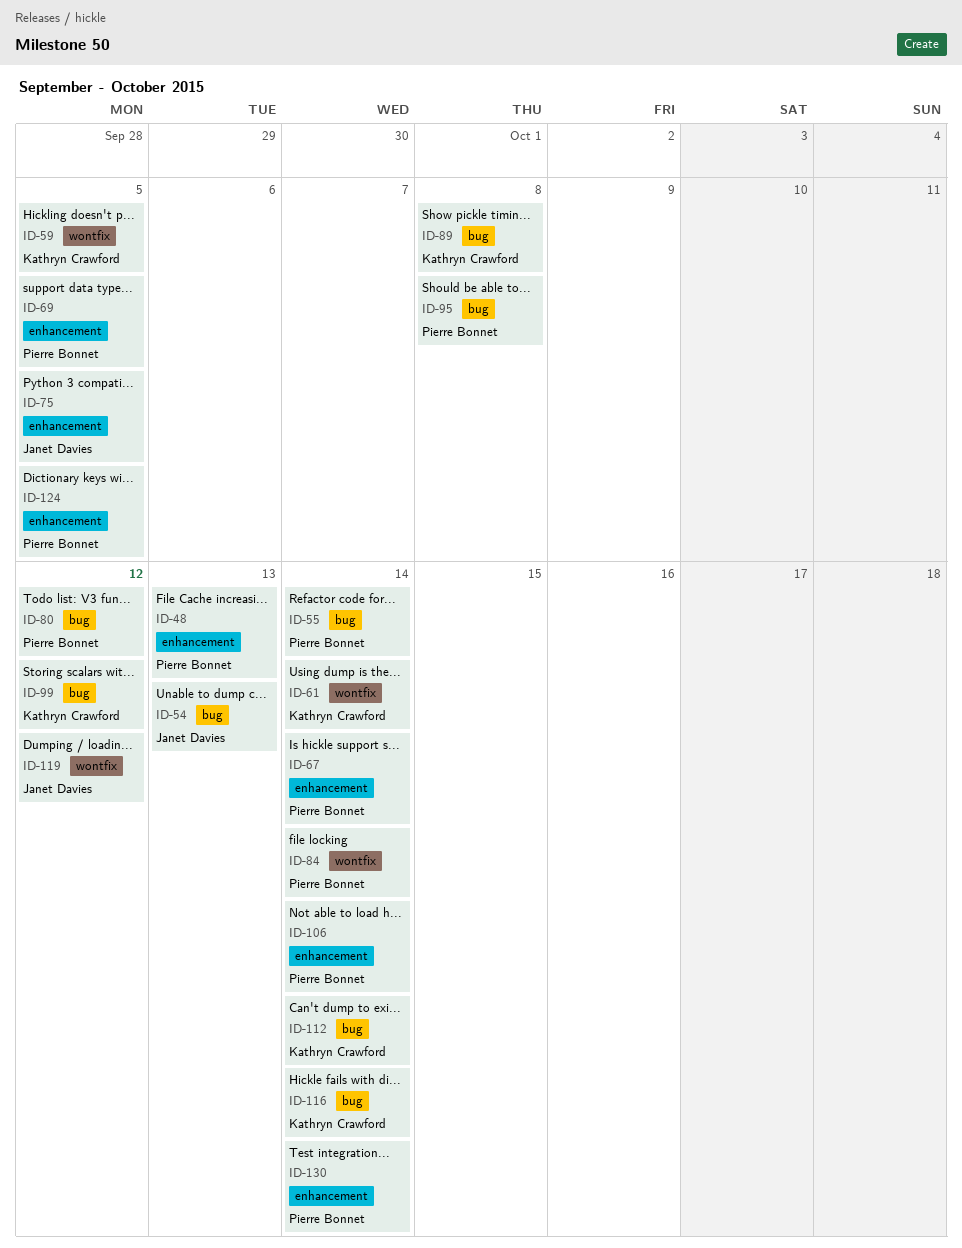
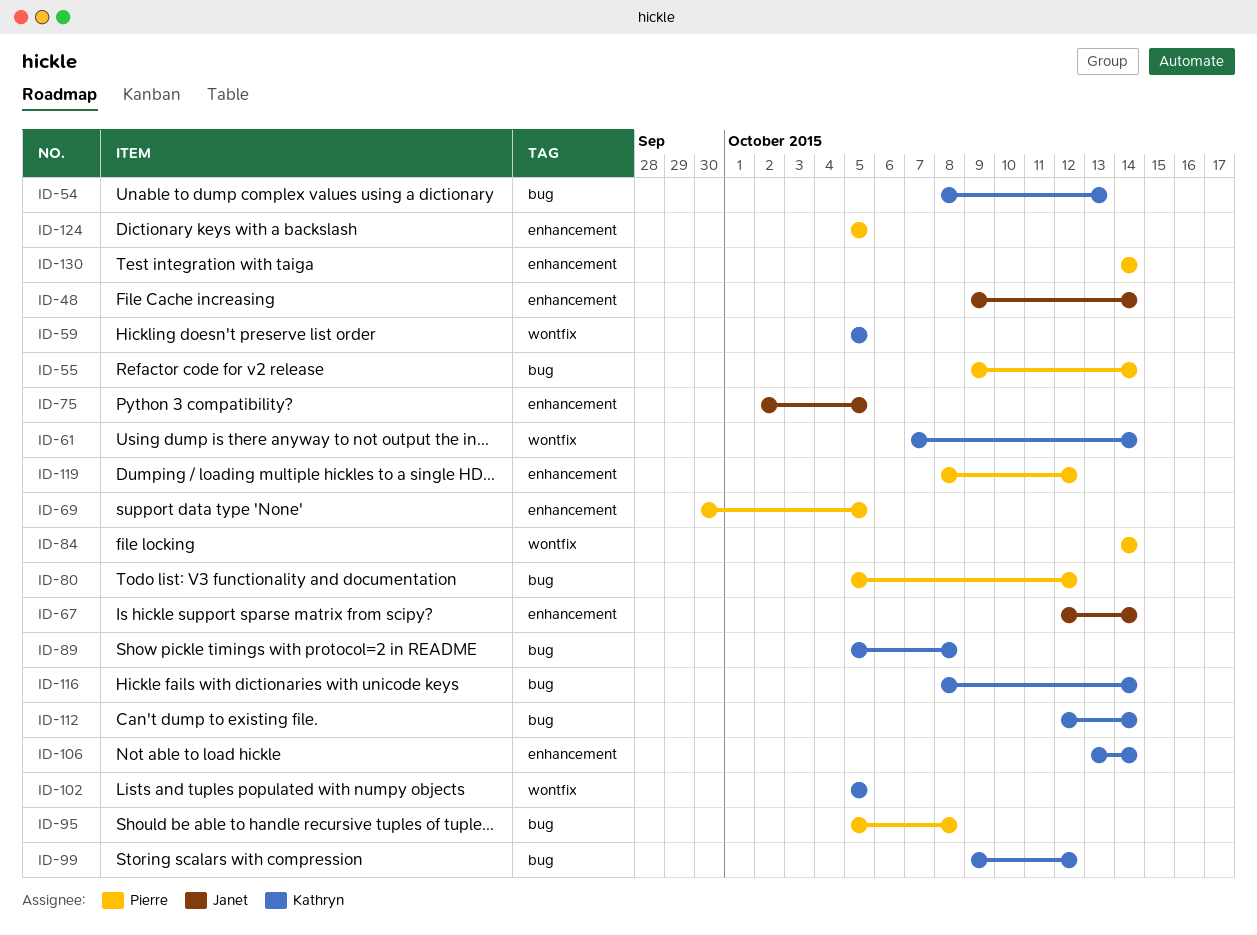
ID-48, owner: Pierre Bonnet -> Janet Davies
ID-48, due: Oct 13 -> Oct 14
ID-54, owner: Janet Davies -> Kathryn Crawford
ID-67, owner: Pierre Bonnet -> Janet Davies
ID-102: none -> present
ID-106, owner: Pierre Bonnet -> Kathryn Crawford
ID-119, owner: Janet Davies -> Pierre Bonnet
ID-119, label: wontfix -> enhancement

